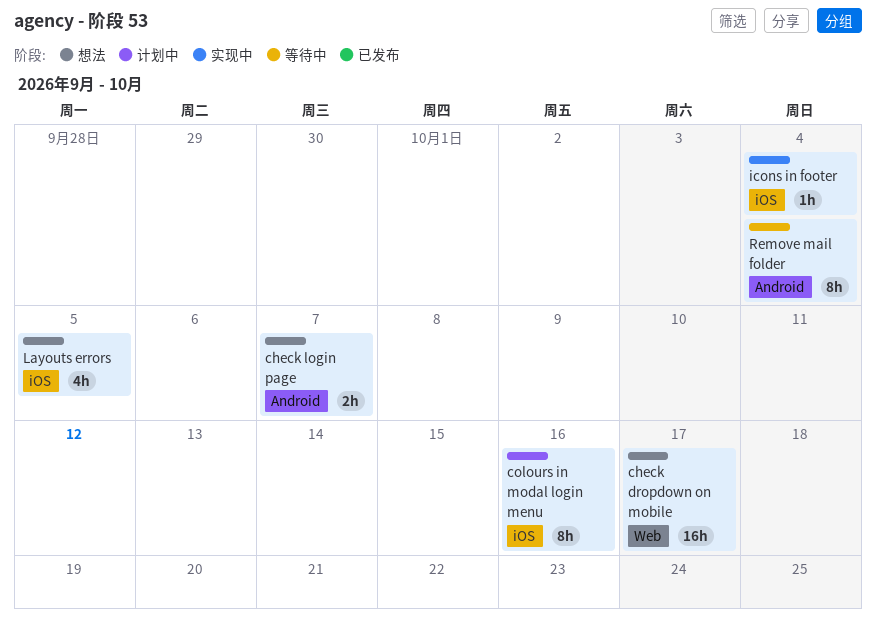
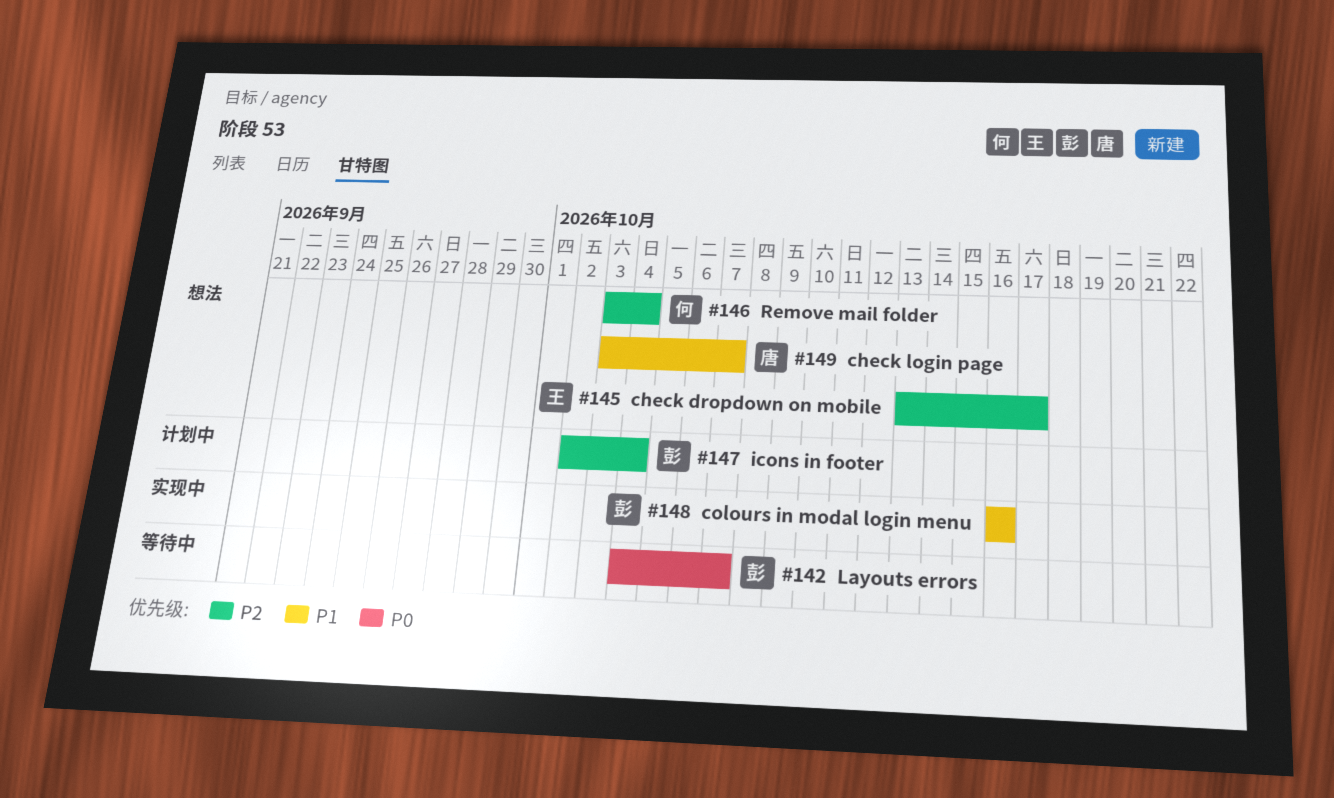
colours in modal login menu, status: 计划中 -> 实现中
icons in footer, status: 实现中 -> 计划中
Layouts errors, status: 想法 -> 等待中
Layouts errors, due: Oct 5 -> Oct 7
Remove mail folder, status: 等待中 -> 想法

